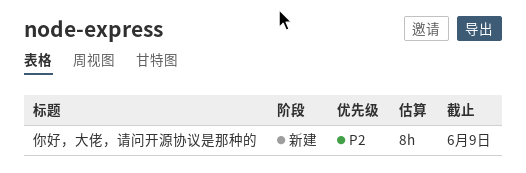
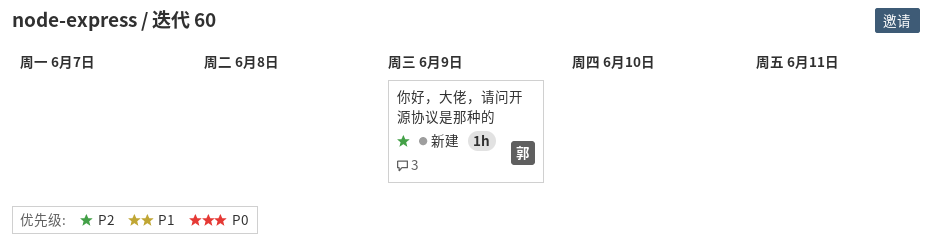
你好，大佬，请问开源协议是那种的, estimate: 8h -> 1h

